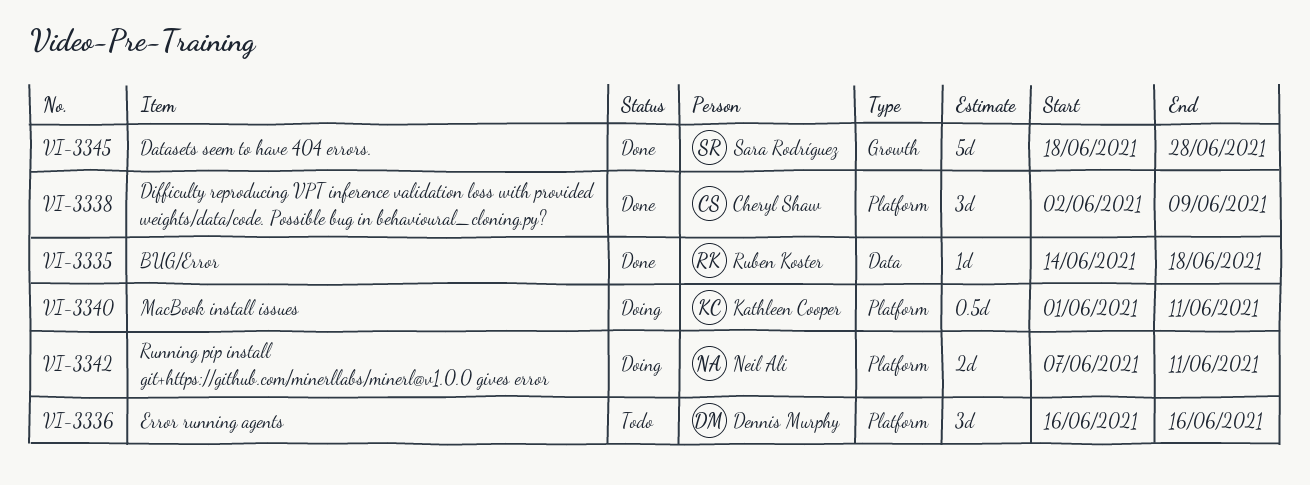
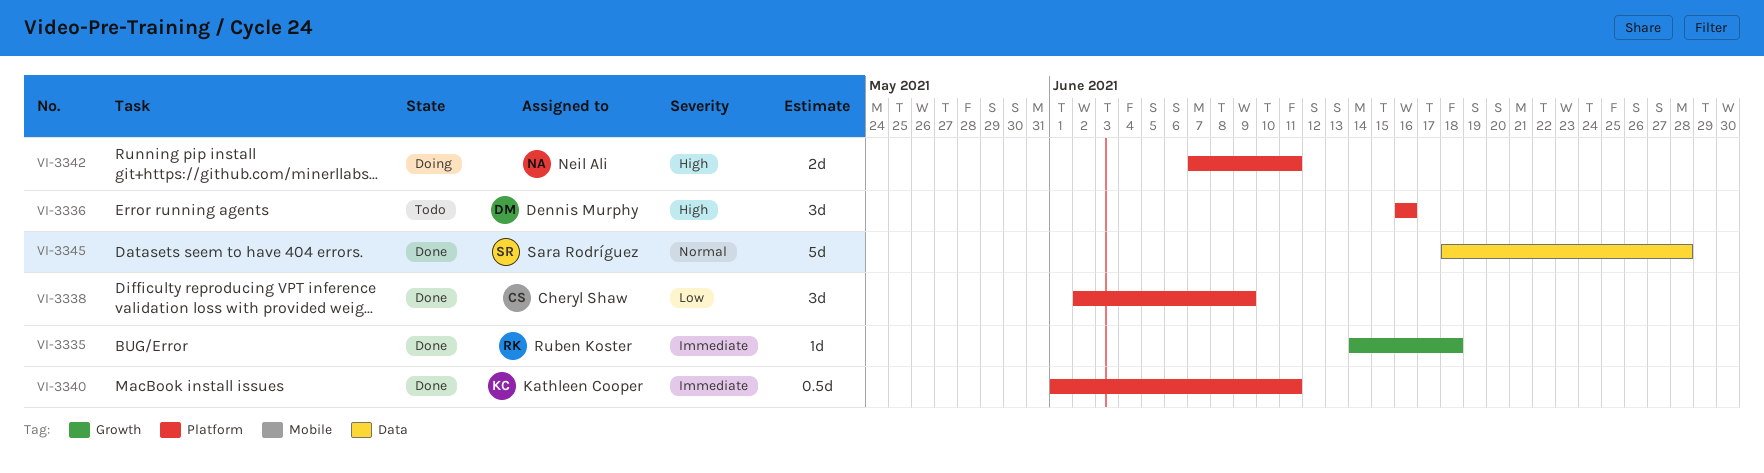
VI-3335, label: Data -> Growth
VI-3340, status: Doing -> Done
VI-3345, label: Growth -> Data

